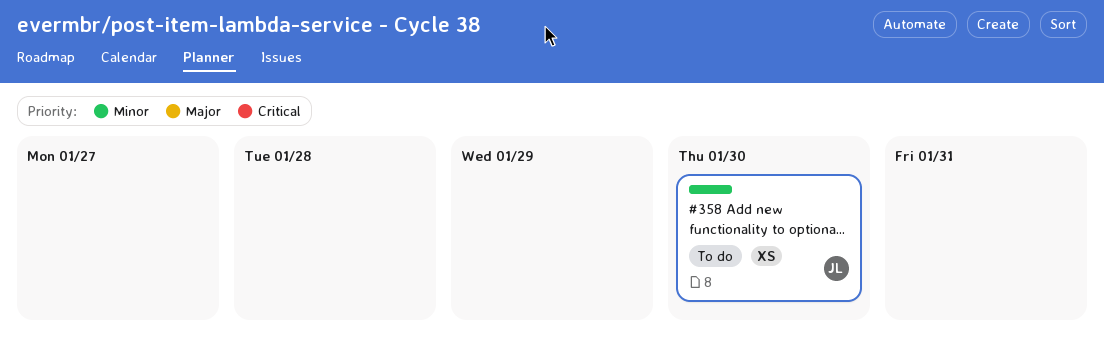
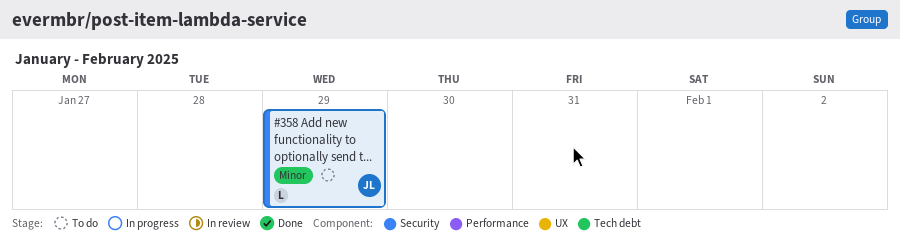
#358, estimate: XS -> L
#358, due: Jan 30 -> Jan 29

